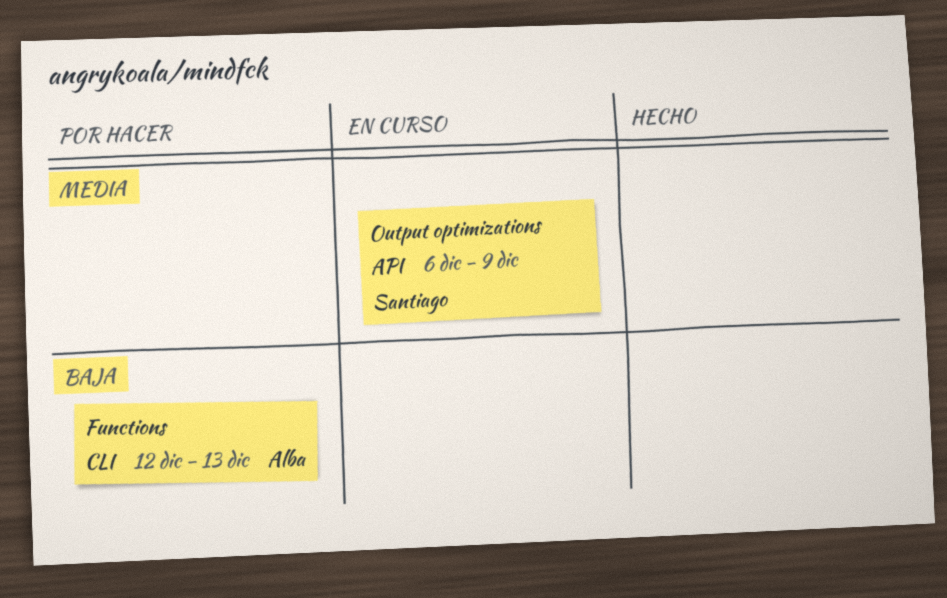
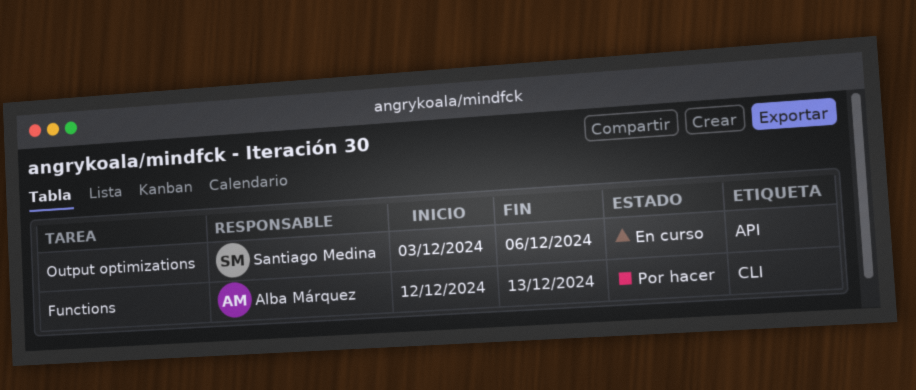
Output optimizations, start: Dec 6 -> Dec 3
Output optimizations, due: Dec 9 -> Dec 6

